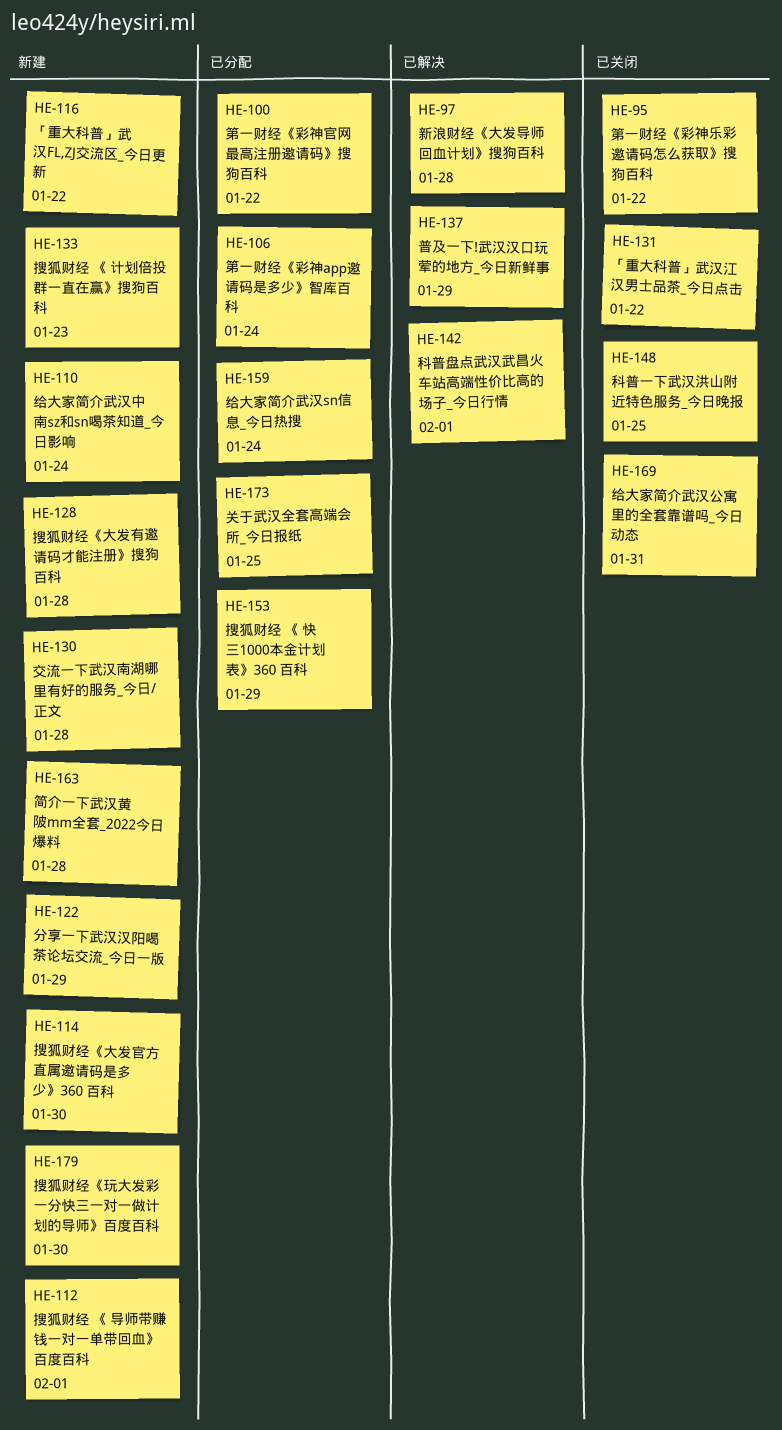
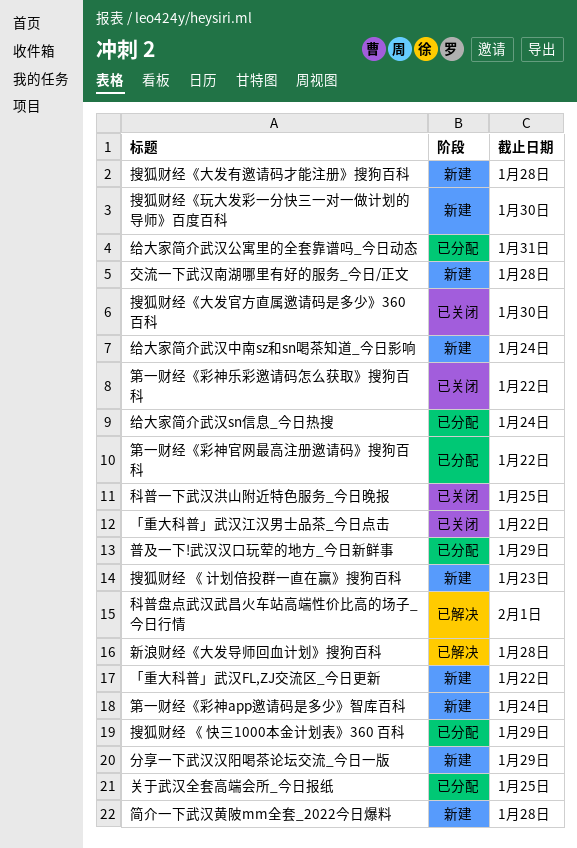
搜狐财经 《 导师带赚钱一对一单带回血》百度百科: present -> none
搜狐财经《大发官方直属邀请码是多少》360 百科, status: 新建 -> 已关闭
普及一下!武汉汉口玩荤的地方_今日新鲜事, status: 已解决 -> 已分配
第一财经《彩神app邀请码是多少》智库百科, status: 已分配 -> 新建
给大家简介武汉公寓里的全套靠谱吗_今日动态, status: 已关闭 -> 已分配

